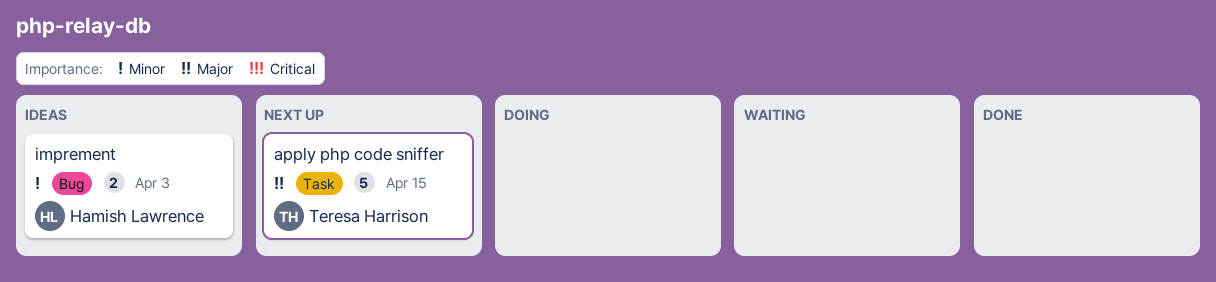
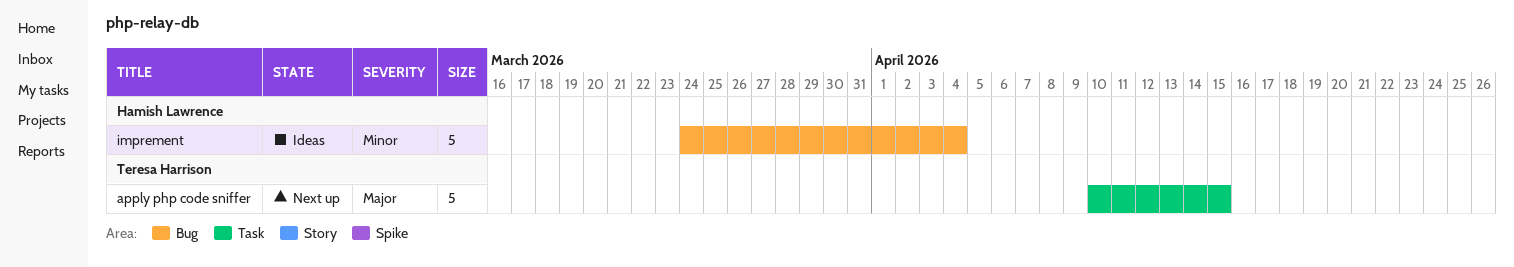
imprement, estimate: 2 -> 5
imprement, due: Apr 3 -> Apr 4

